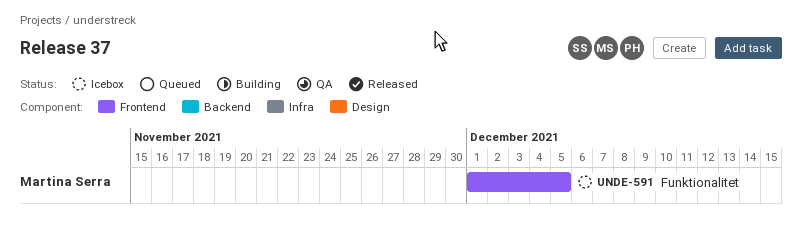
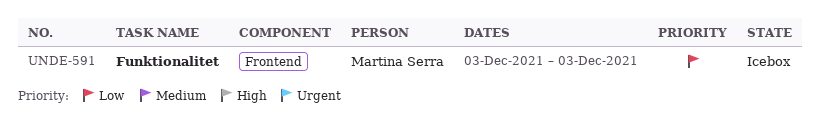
UNDE-591, start: Dec 1 -> Dec 3
UNDE-591, due: Dec 5 -> Dec 3

